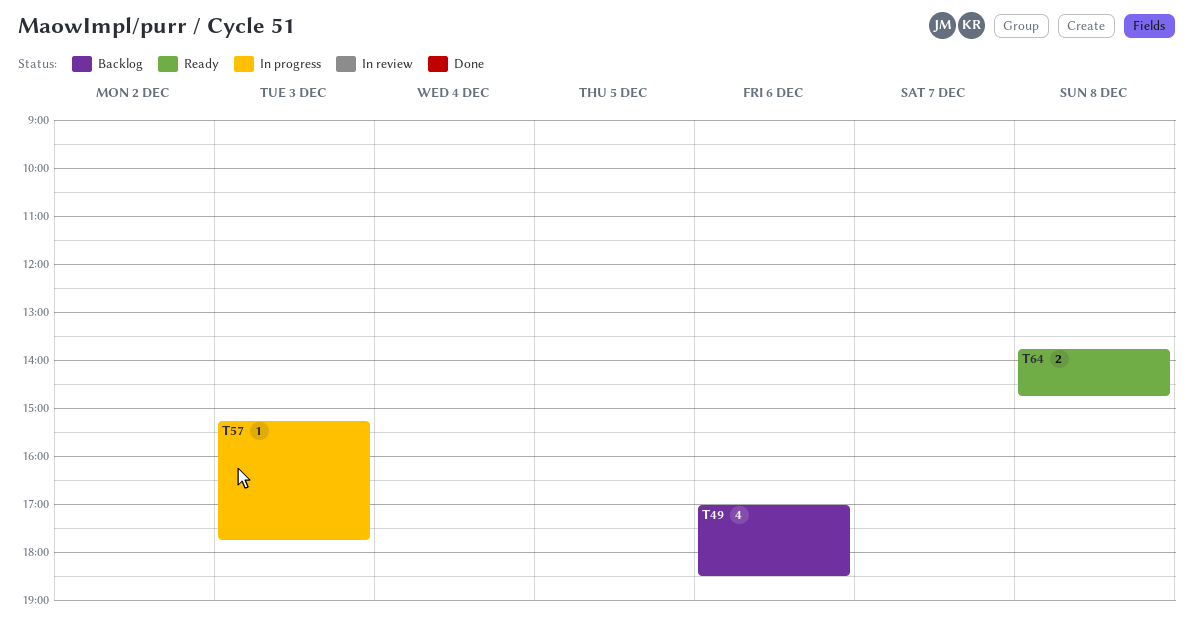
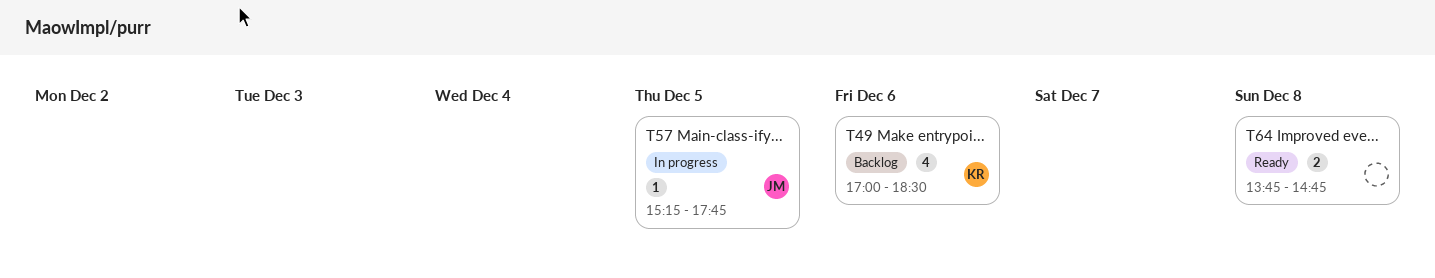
T57, day: Dec 3 -> Dec 5

